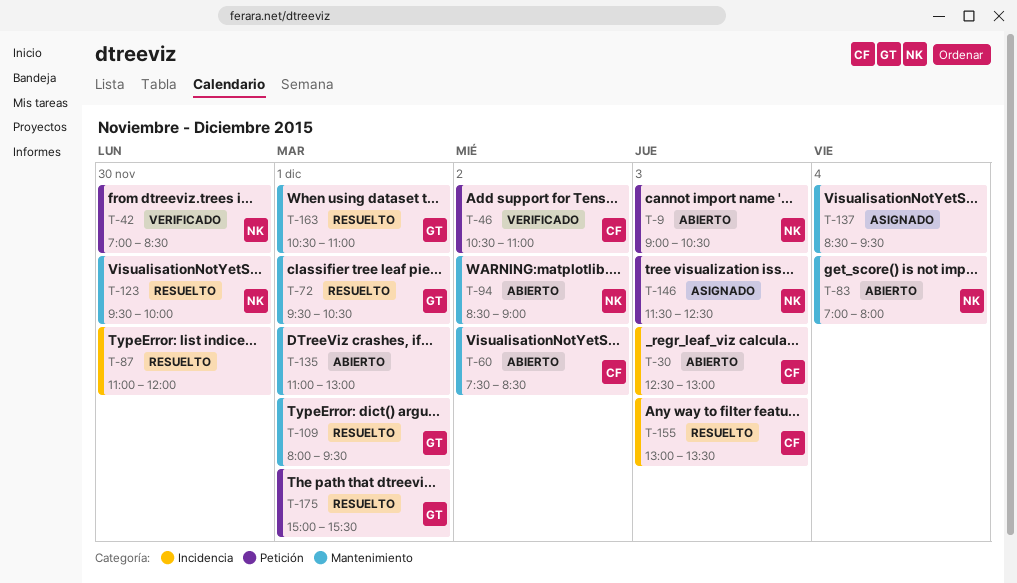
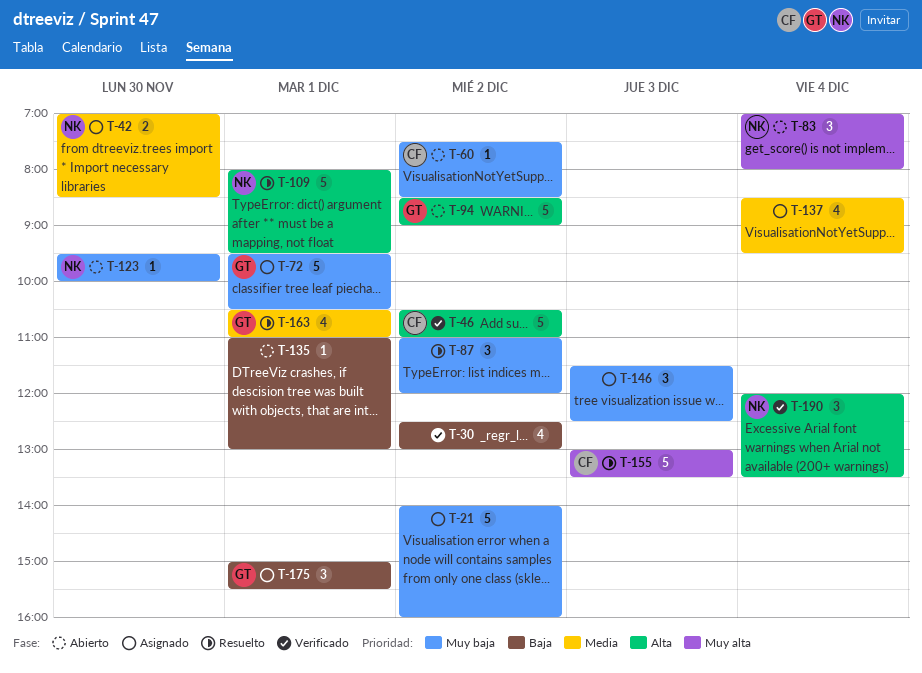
T-9: present -> none
T-21: none -> present
T-30, status: Abierto -> Verificado
T-30, owner: CF -> none
T-30, day: Dec 3 -> Dec 2
T-42, status: Verificado -> Asignado
T-72, status: Resuelto -> Asignado
T-87, day: Nov 30 -> Dec 2
T-94, owner: NK -> GT
T-109, owner: GT -> NK
T-123, status: Resuelto -> Abierto
T-146, owner: NK -> none
T-175, status: Resuelto -> Asignado
T-190: none -> present

